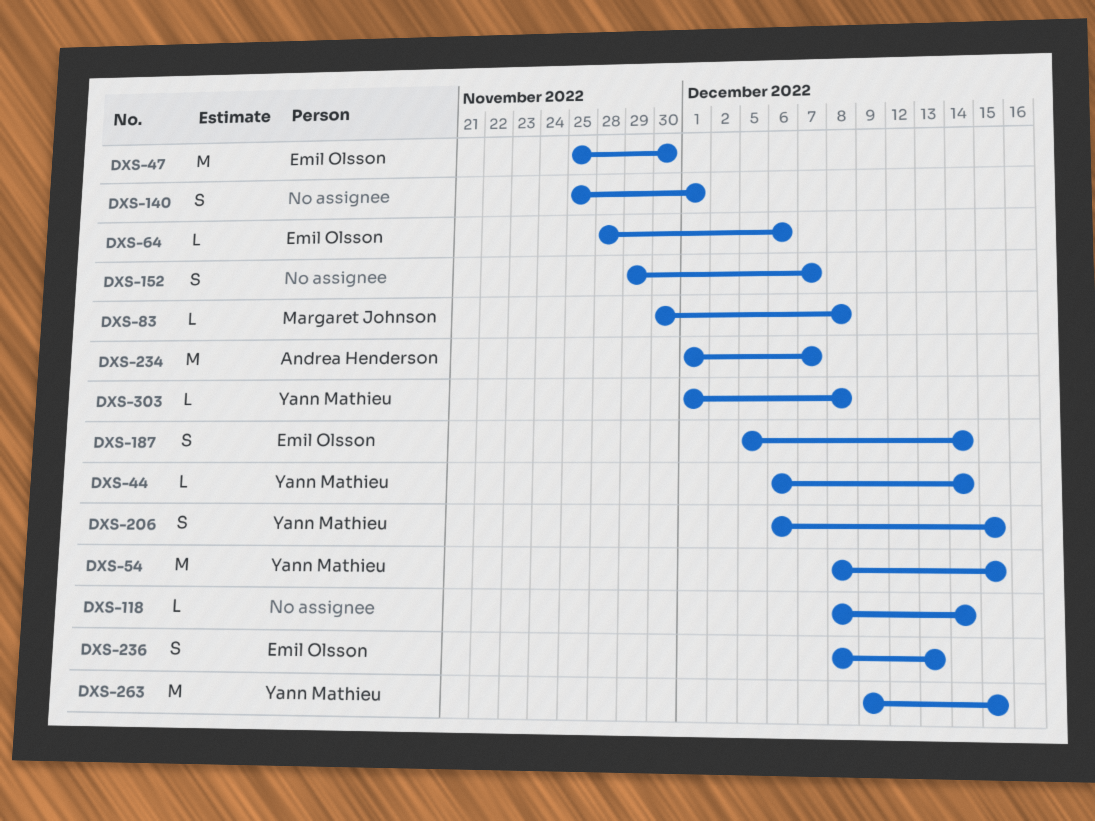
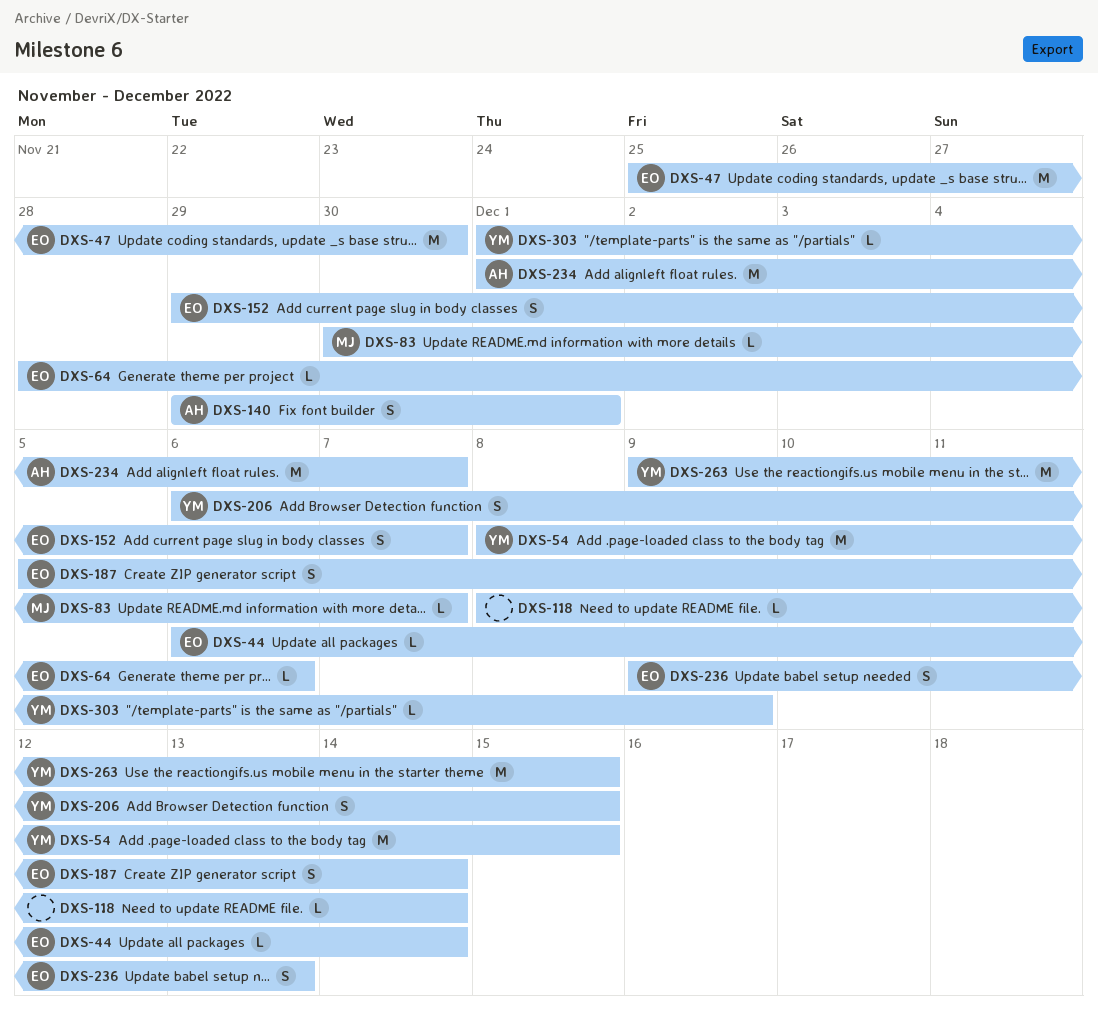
DXS-44, owner: Yann Mathieu -> Emil Olsson
DXS-83, due: Dec 8 -> Dec 7
DXS-140, owner: none -> Andrea Henderson
DXS-140, start: Nov 25 -> Nov 29
DXS-152, owner: none -> Emil Olsson
DXS-236, start: Dec 8 -> Dec 9
DXS-303, due: Dec 8 -> Dec 9

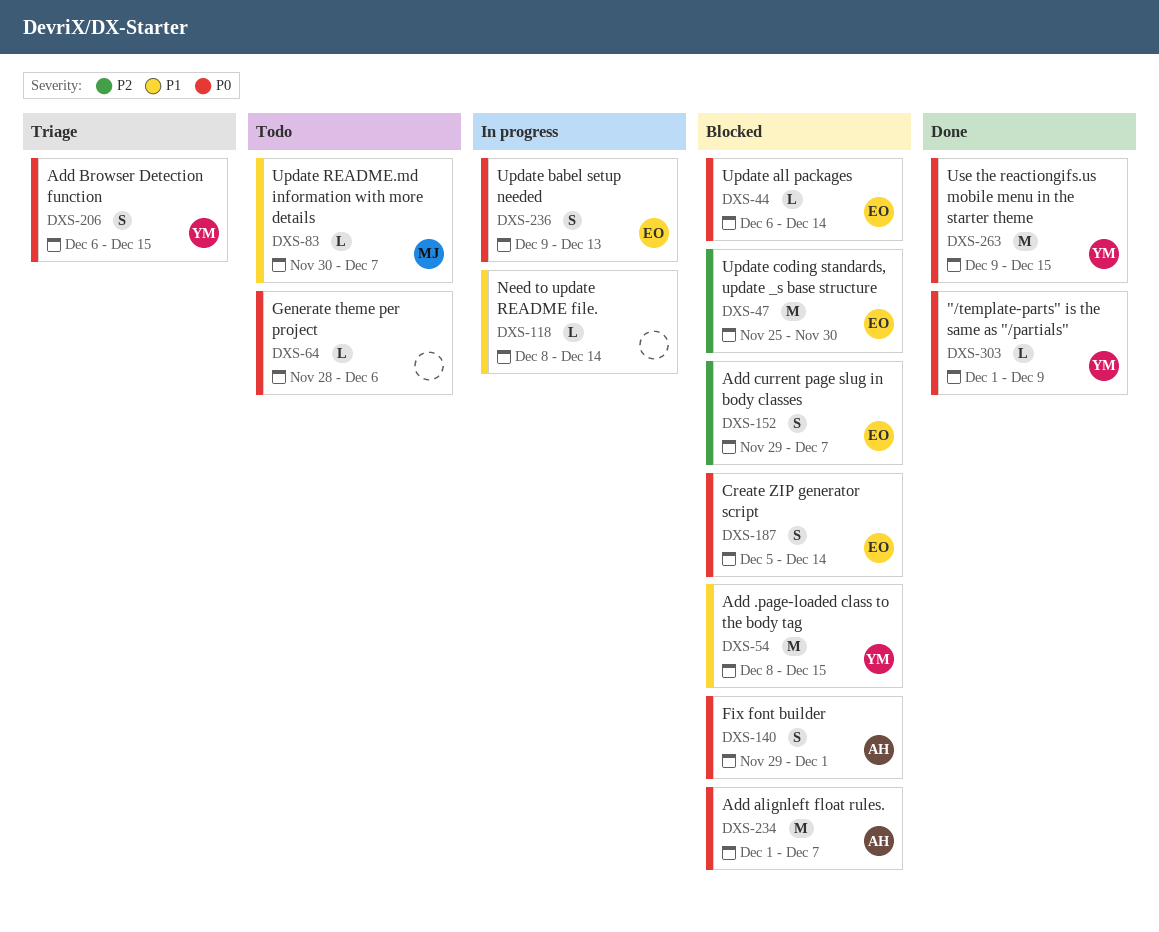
DXS-64, owner: EO -> none

